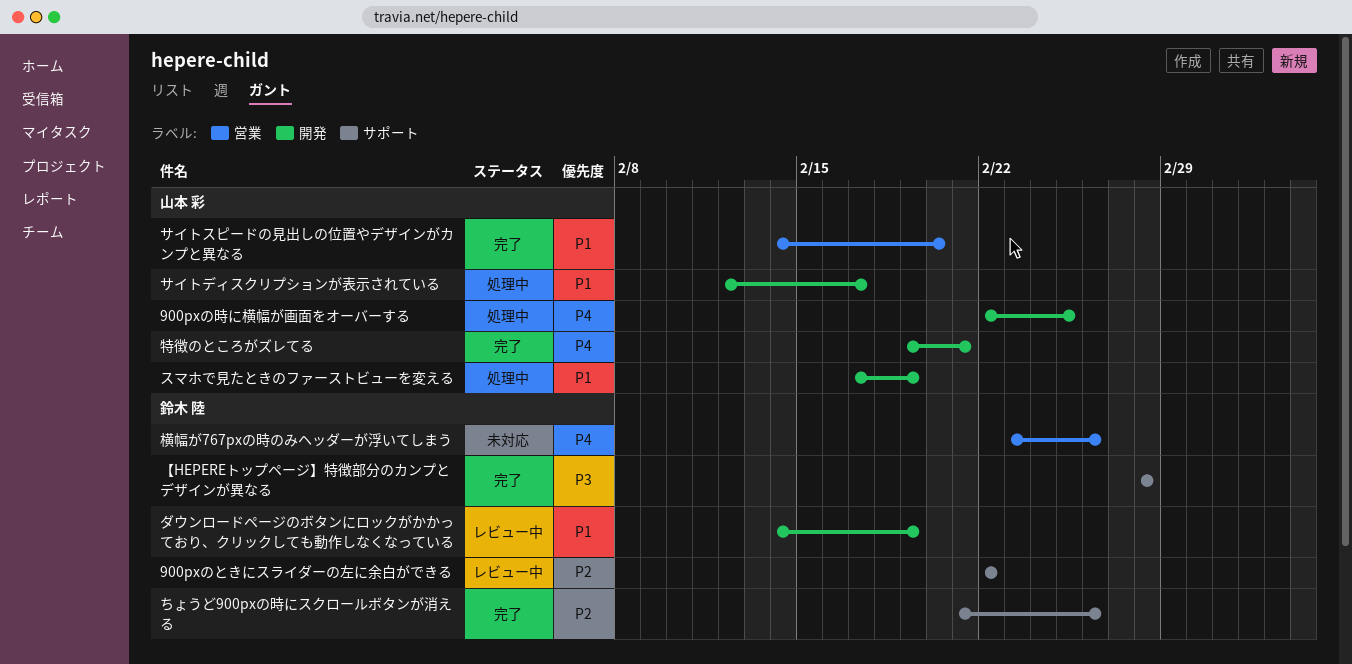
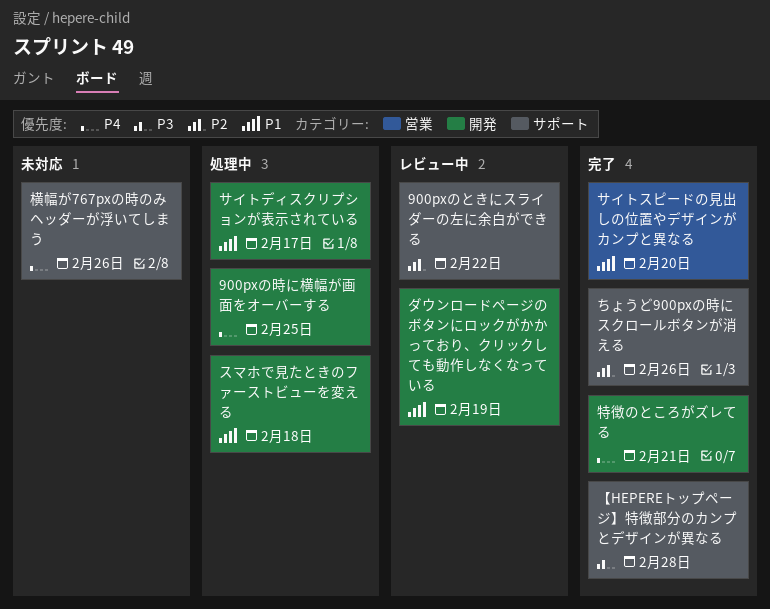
スマホで見たときのファーストビューを変える, due: Feb 19 -> Feb 18
横幅が767pxの時のみヘッダーが浮いてしまう, label: 営業 -> サポート

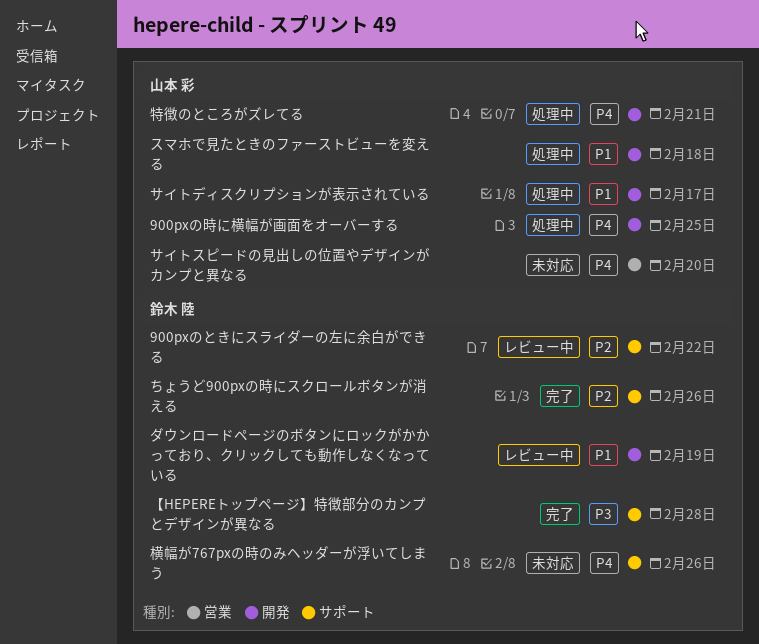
サイトスピードの見出しの位置やデザインがカンプと異なる, status: 完了 -> 未対応
サイトスピードの見出しの位置やデザインがカンプと異なる, priority: P1 -> P4
特徴のところがズレてる, status: 完了 -> 処理中

